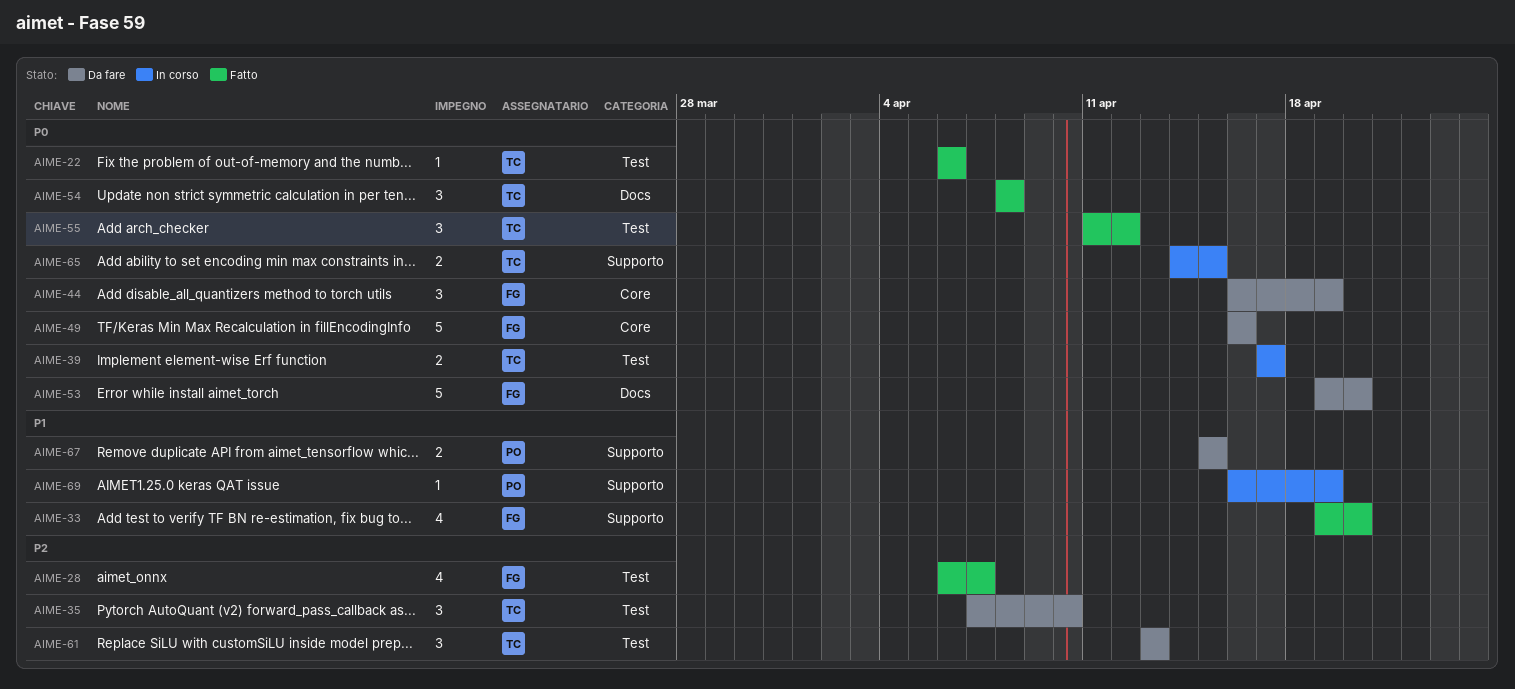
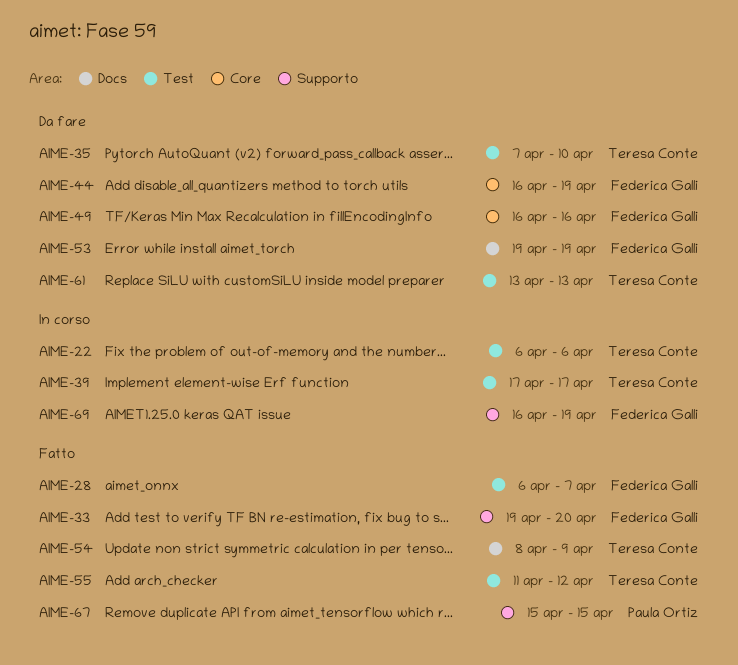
AIME-22, status: Fatto -> In corso
AIME-53, due: Apr 20 -> Apr 19
AIME-54, due: Apr 8 -> Apr 9
AIME-65: present -> none
AIME-67, status: Da fare -> Fatto
AIME-69, owner: Paula Ortiz -> Federica Galli

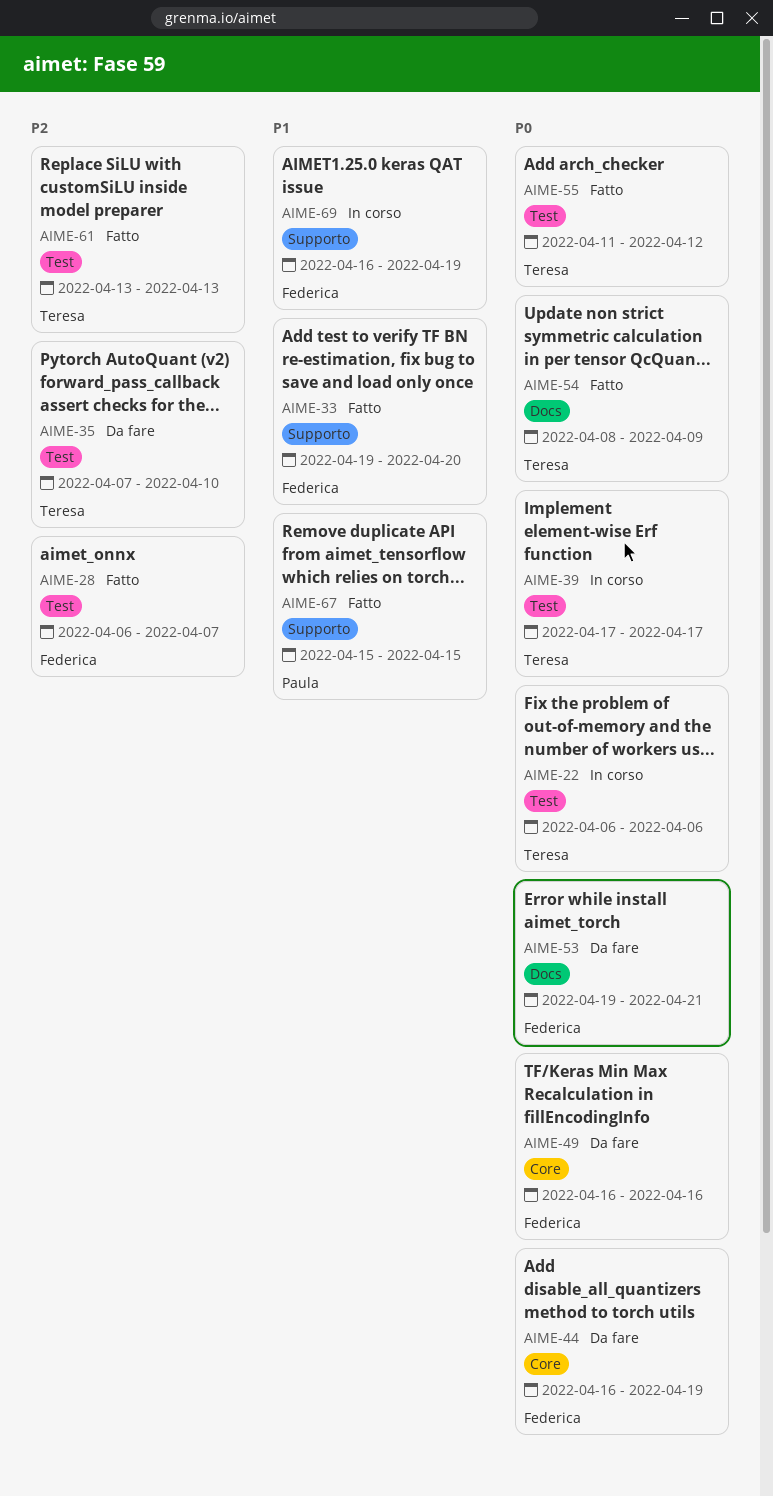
AIME-53, due: Apr 19 -> Apr 21
AIME-61, status: Da fare -> Fatto

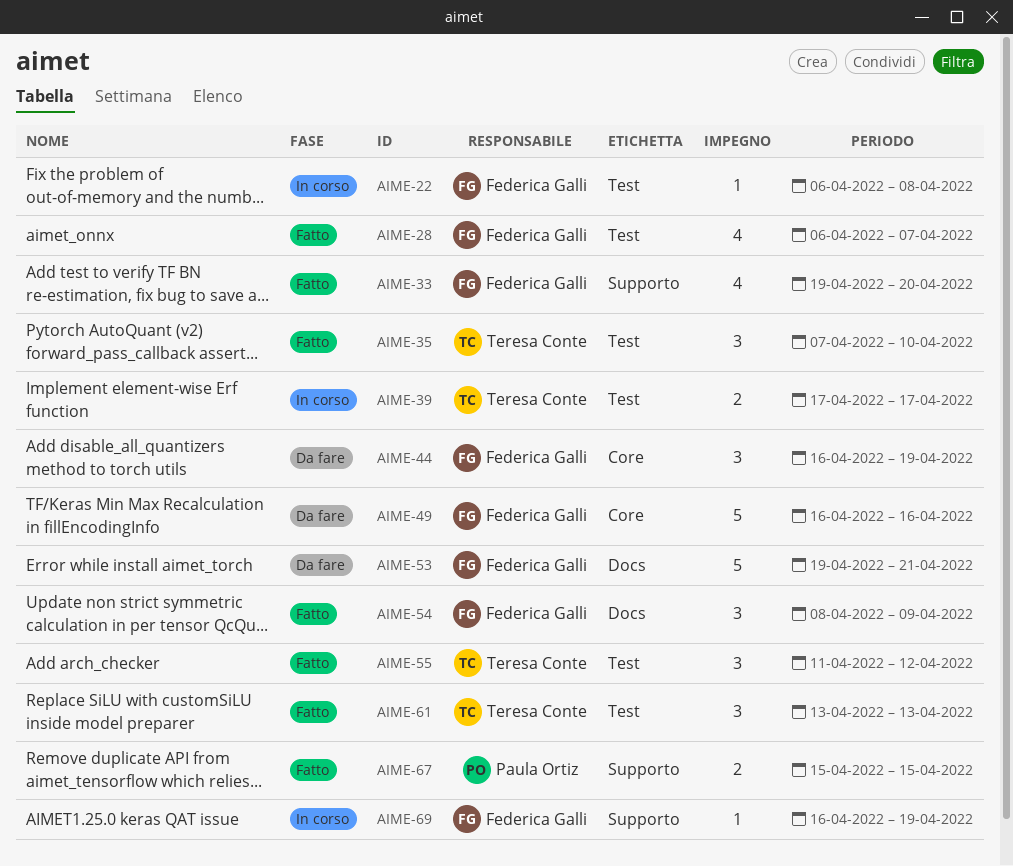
AIME-22, owner: Teresa Conte -> Federica Galli
AIME-22, due: Apr 6 -> Apr 8
AIME-35, status: Da fare -> Fatto
AIME-54, owner: Teresa Conte -> Federica Galli

